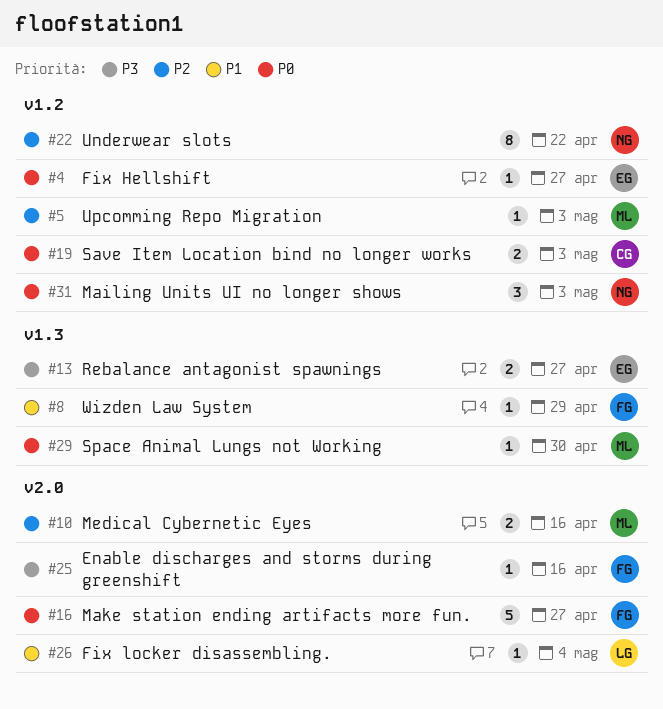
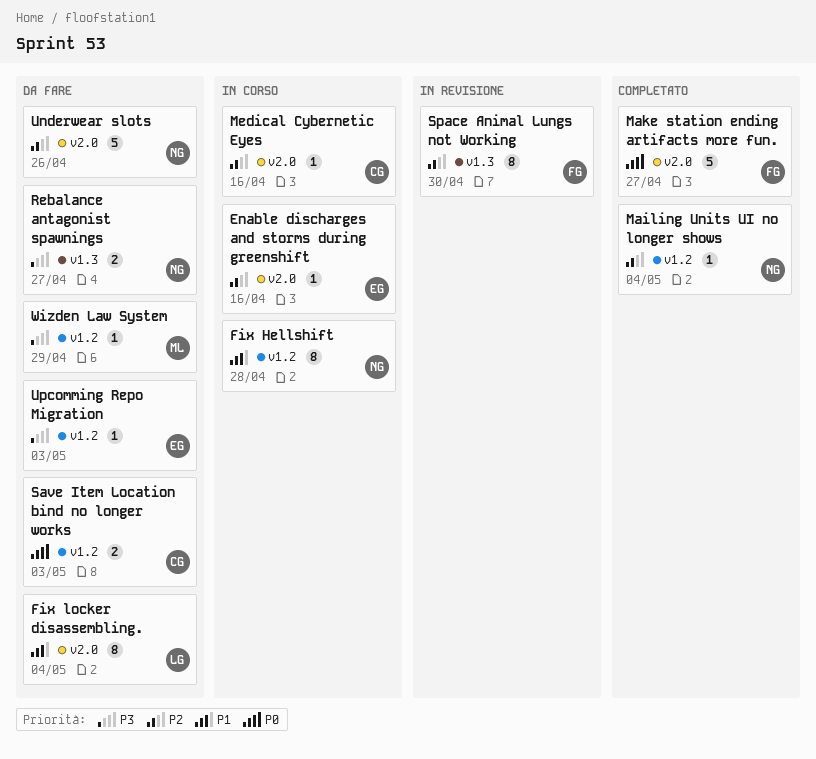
Enable discharges and storms during greenshift, owner: FG -> EG
Enable discharges and storms during greenshift, priority: P3 -> P2
Fix Hellshift, owner: EG -> NG
Fix Hellshift, priority: P0 -> P1
Fix Hellshift, estimate: 1 -> 8
Fix Hellshift, due: Apr 27 -> Apr 28
Fix locker disassembling., estimate: 1 -> 8
Mailing Units UI no longer shows, priority: P0 -> P2
Mailing Units UI no longer shows, estimate: 3 -> 1
Mailing Units UI no longer shows, due: May 3 -> May 4
Medical Cybernetic Eyes, owner: ML -> CG
Medical Cybernetic Eyes, estimate: 2 -> 1
Rebalance antagonist spawnings, owner: EG -> NG
Space Animal Lungs not Working, owner: ML -> FG
Space Animal Lungs not Working, priority: P0 -> P2
Space Animal Lungs not Working, estimate: 1 -> 8
Underwear slots, label: v1.2 -> v2.0
Underwear slots, estimate: 8 -> 5
Underwear slots, due: Apr 22 -> Apr 26
Upcomming Repo Migration, owner: ML -> EG
Upcomming Repo Migration, priority: P2 -> P3
Wizden Law System, owner: FG -> ML
Wizden Law System, priority: P1 -> P3
Wizden Law System, label: v1.3 -> v1.2

